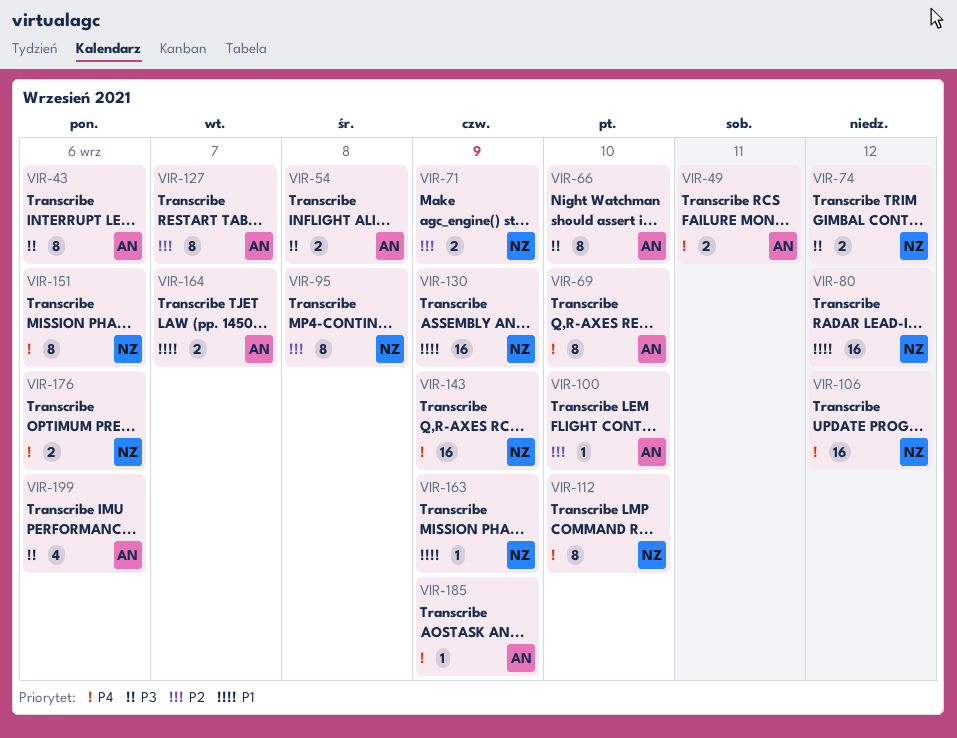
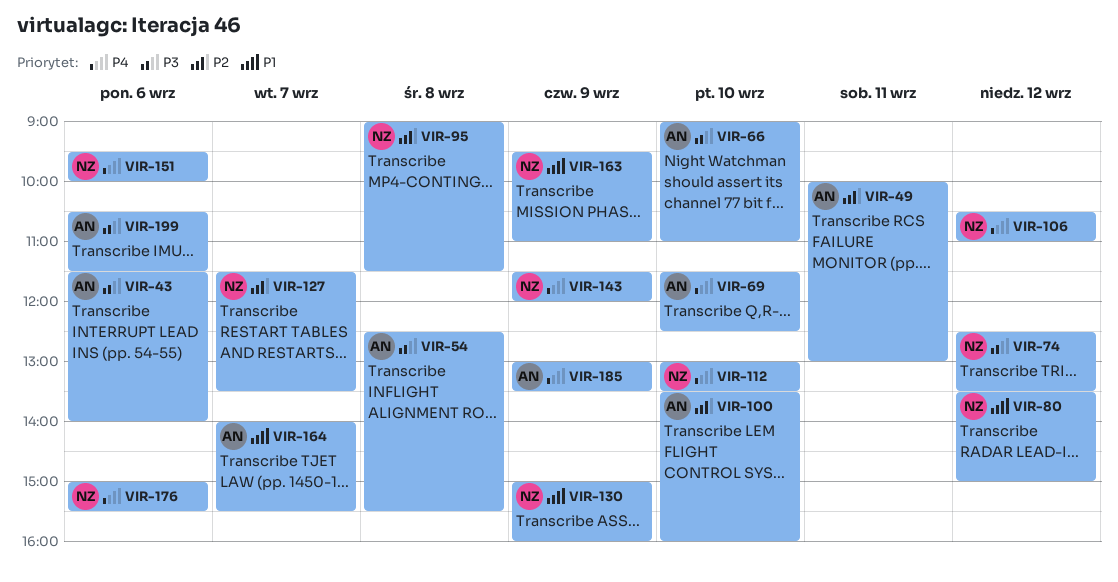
VIR-49, priority: P4 -> P2
VIR-71: present -> none
VIR-127, owner: AN -> NZ

